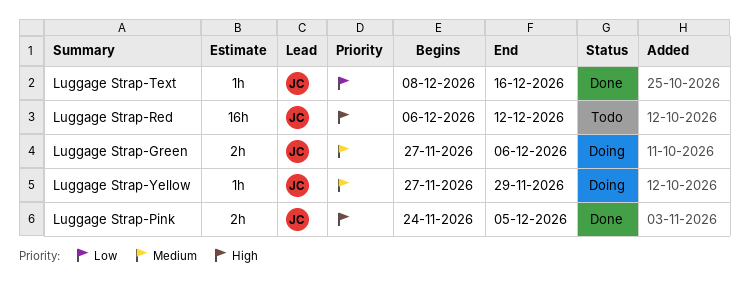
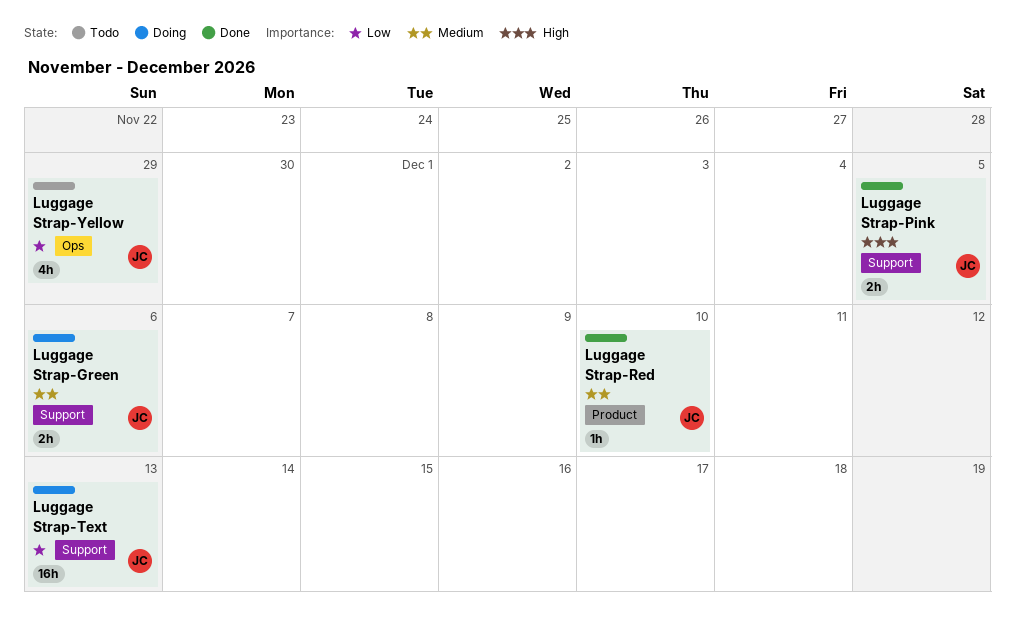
Luggage Strap-Red, status: Todo -> Done
Luggage Strap-Red, priority: High -> Medium
Luggage Strap-Red, estimate: 16h -> 1h
Luggage Strap-Red, due: Dec 12 -> Dec 10
Luggage Strap-Text, status: Done -> Doing
Luggage Strap-Text, estimate: 1h -> 16h
Luggage Strap-Text, due: Dec 16 -> Dec 13
Luggage Strap-Yellow, status: Doing -> Todo
Luggage Strap-Yellow, priority: Medium -> Low
Luggage Strap-Yellow, estimate: 1h -> 4h

